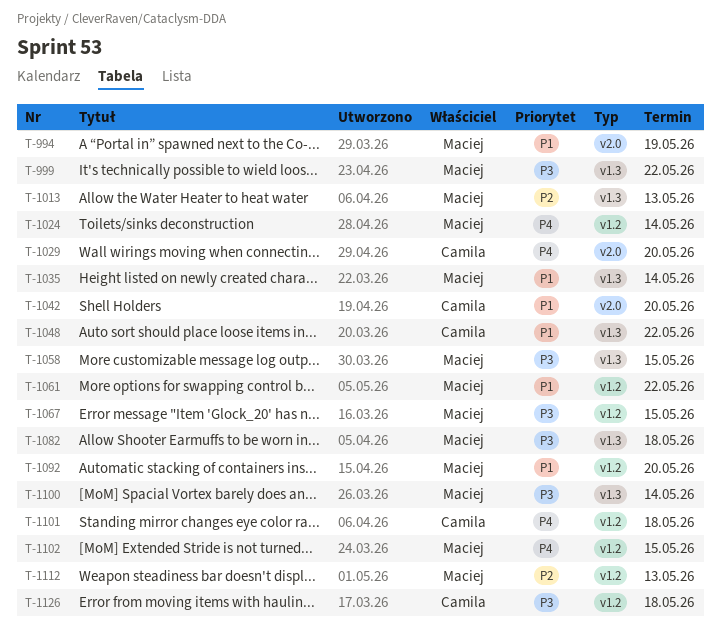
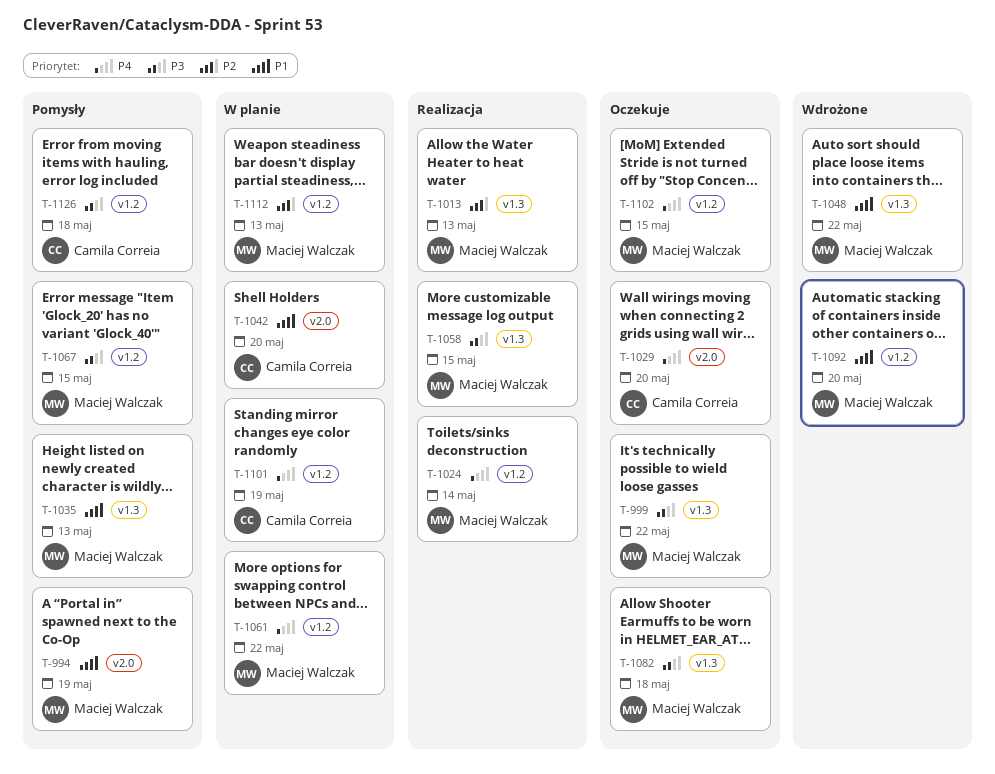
T-1035, due: May 14 -> May 13
T-1048, owner: Camila Correia -> Maciej Walczak
T-1061, priority: P1 -> P4
T-1100: present -> none
T-1101, due: May 18 -> May 19

